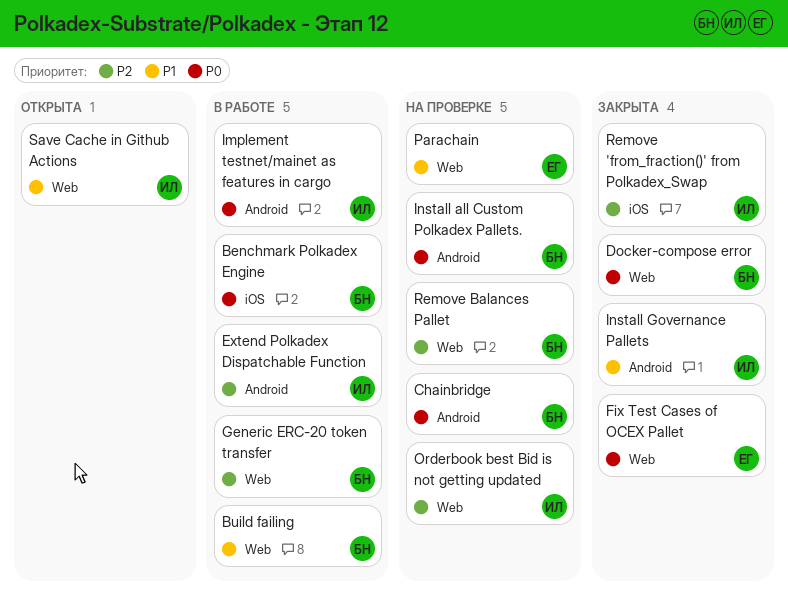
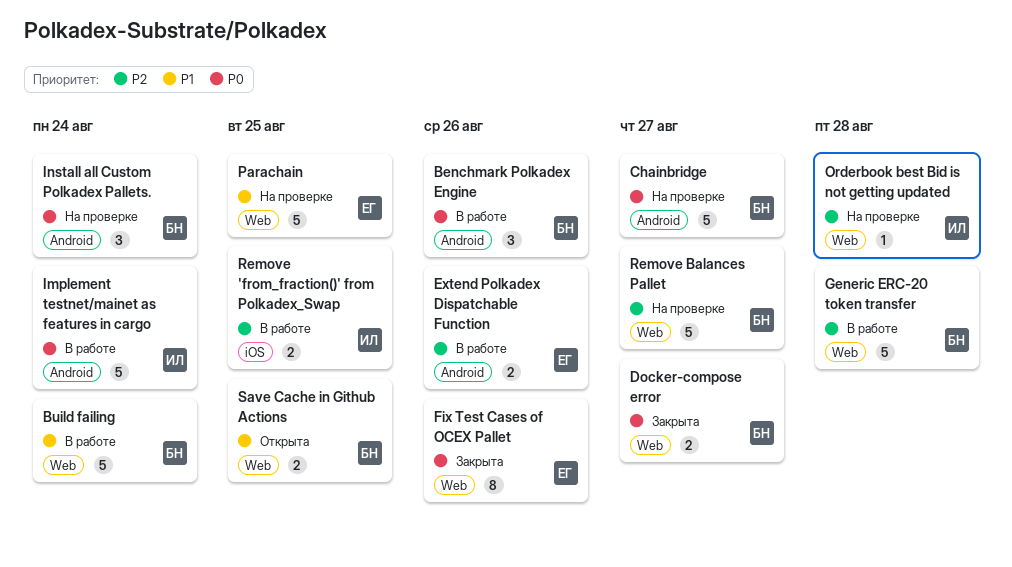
Benchmark Polkadex Engine, label: iOS -> Android
Extend Polkadex Dispatchable Function, owner: ИЛ -> ЕГ
Install Governance Pallets: present -> none
Remove 'from_fraction()' from Polkadex_Swap, status: Закрыта -> В работе
Save Cache in Github Actions, owner: ИЛ -> БН

